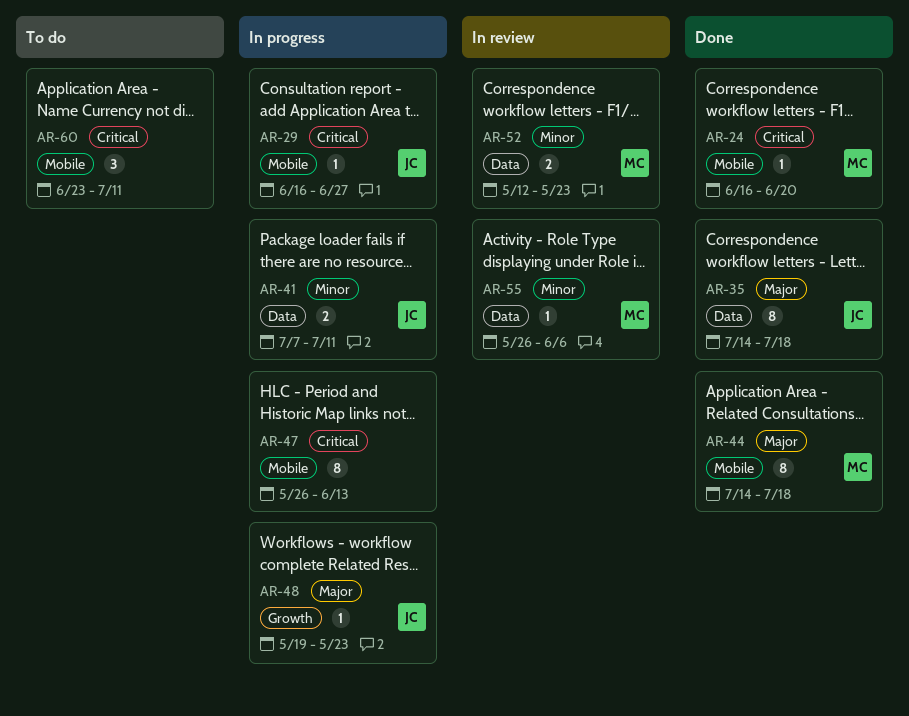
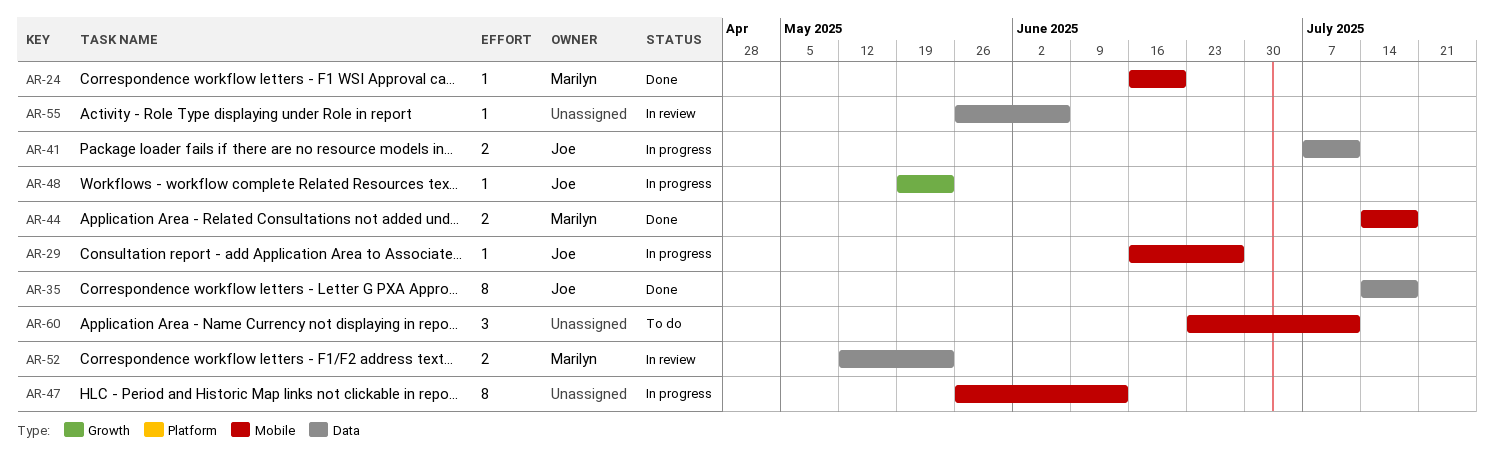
AR-44, estimate: 8 -> 2
AR-55, owner: Marilyn -> none

